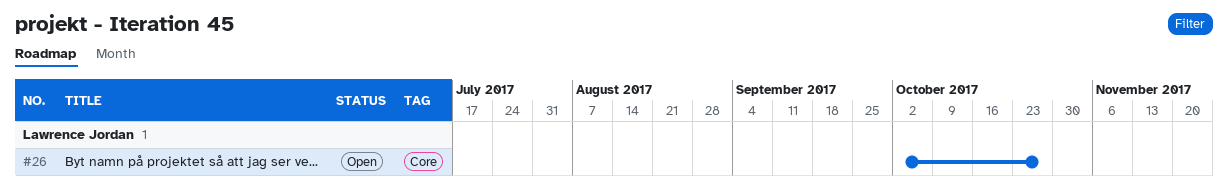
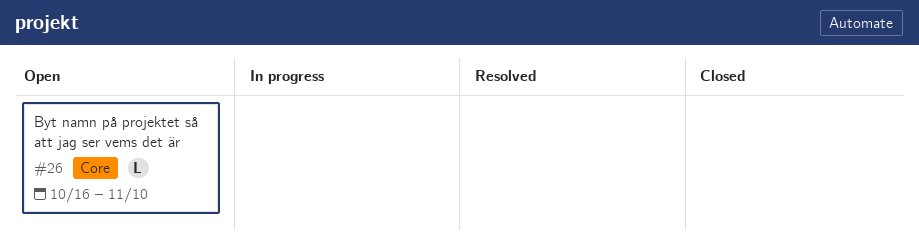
#26, start: Oct 2 -> Oct 16
#26, due: Oct 27 -> Nov 10

